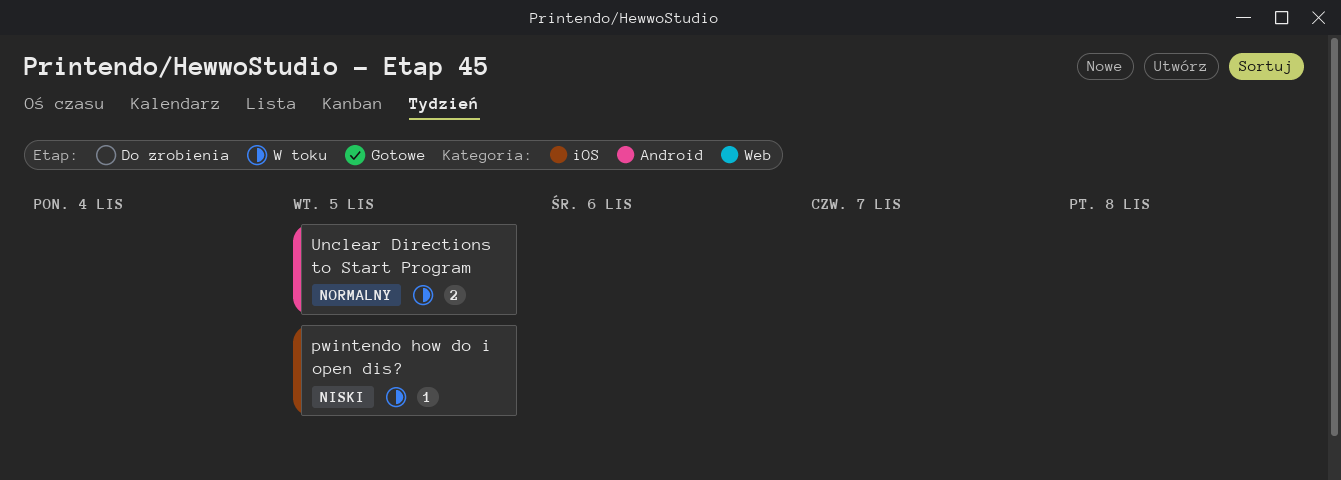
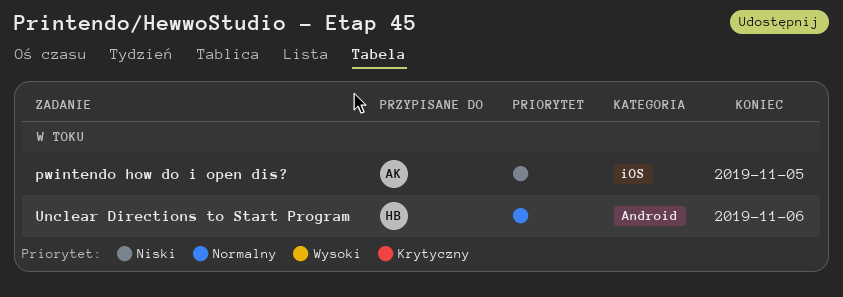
Unclear Directions to Start Program, due: Nov 5 -> Nov 6

